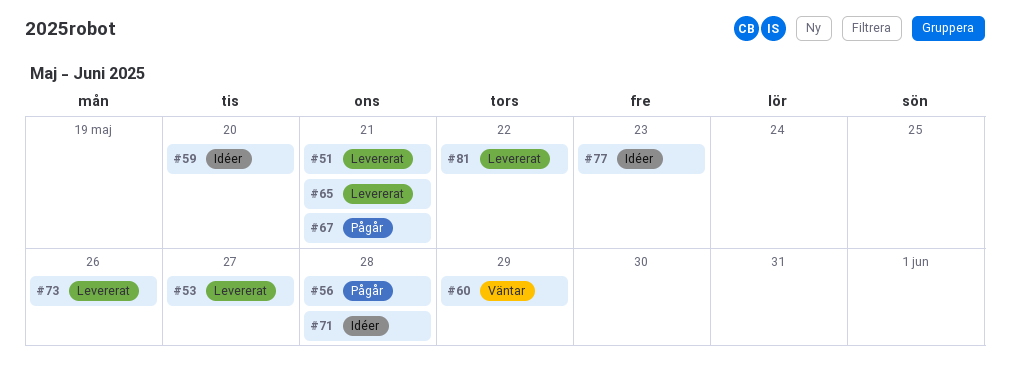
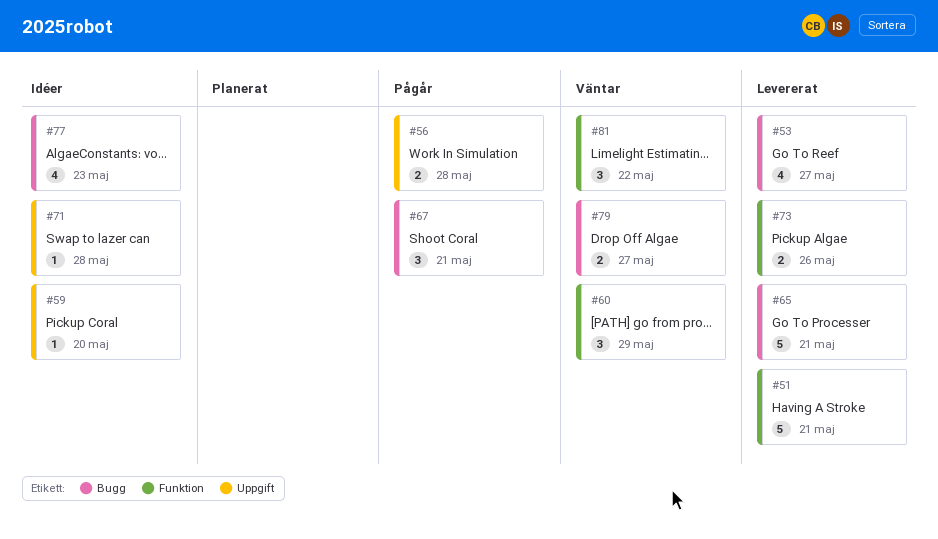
#79: none -> present
#81, status: Levererat -> Väntar

